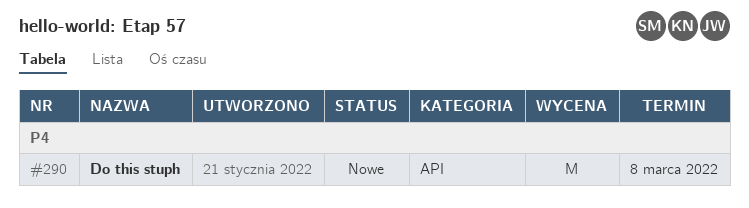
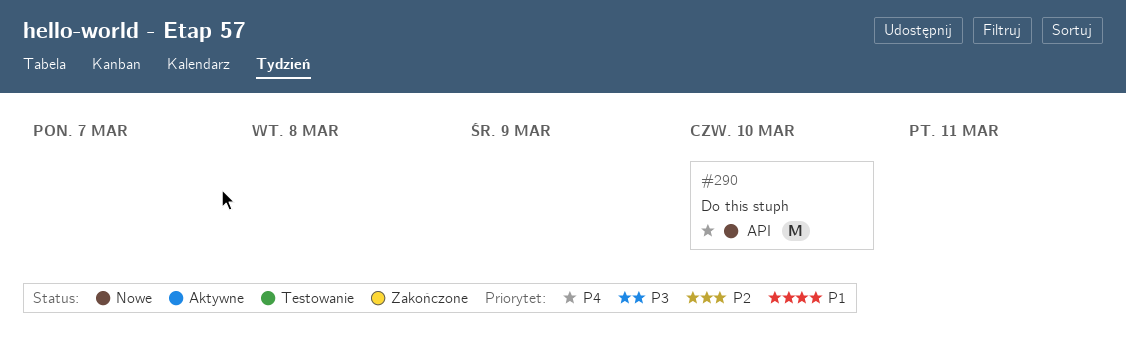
#290, due: Mar 8 -> Mar 10

